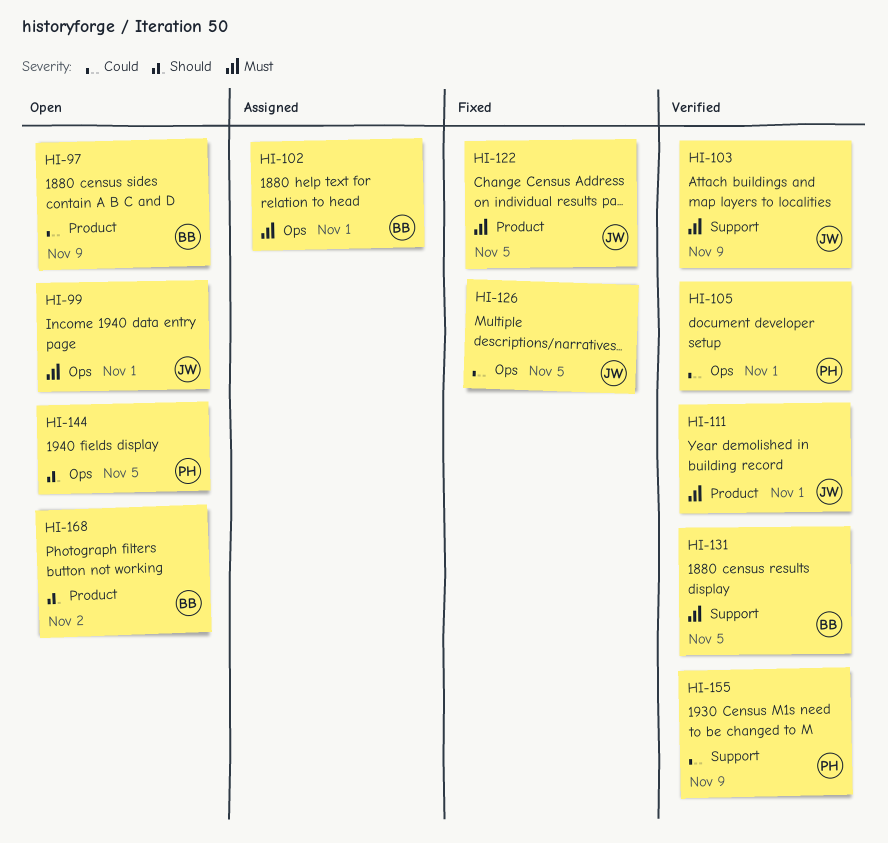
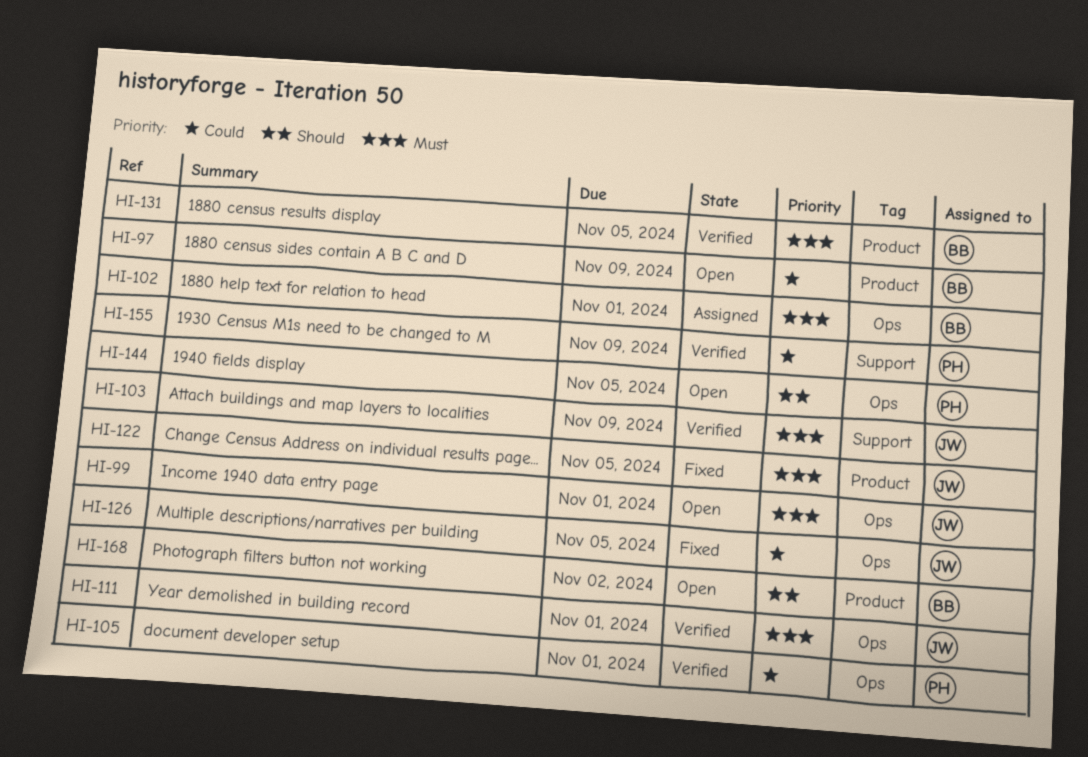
HI-111, label: Product -> Ops
HI-131, label: Support -> Product

